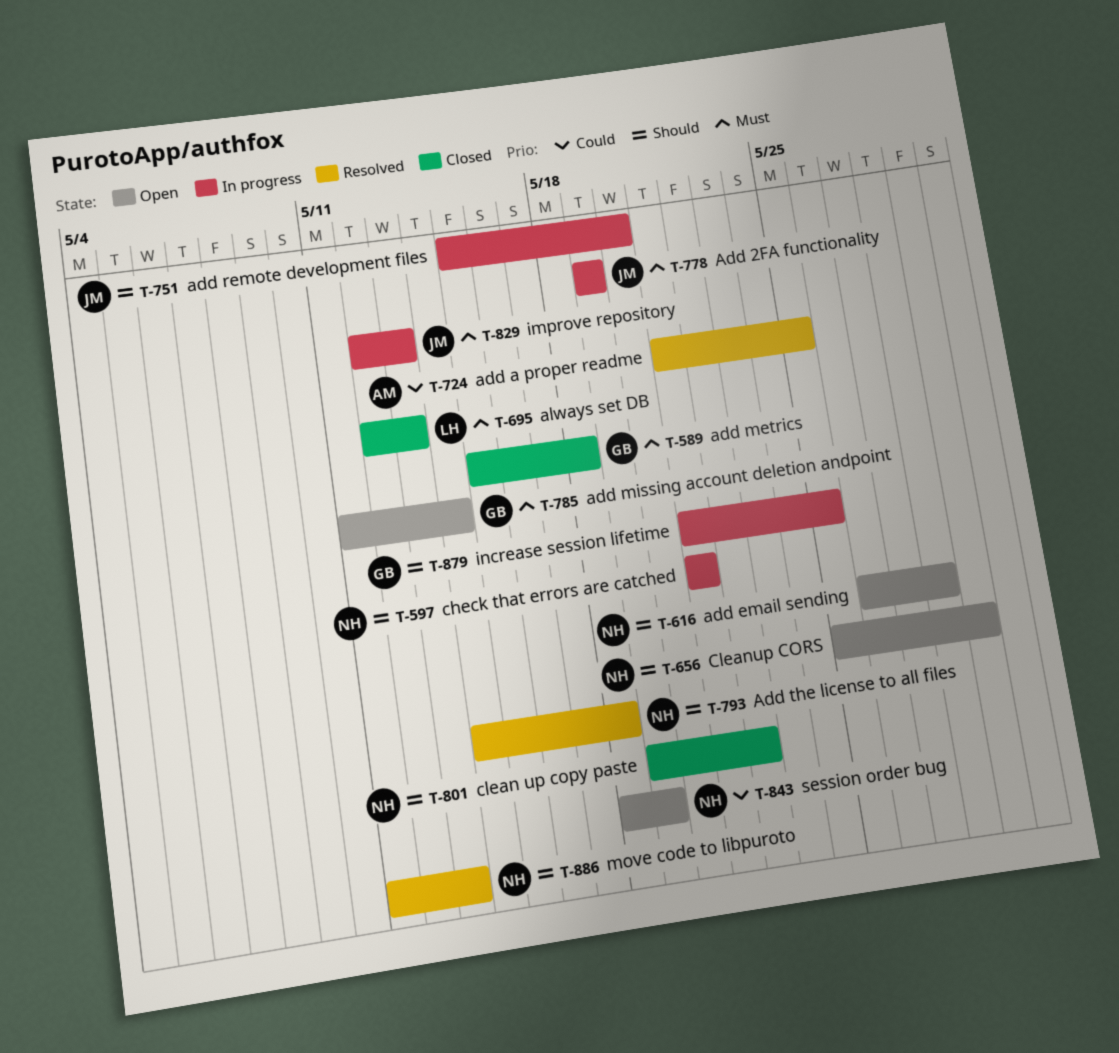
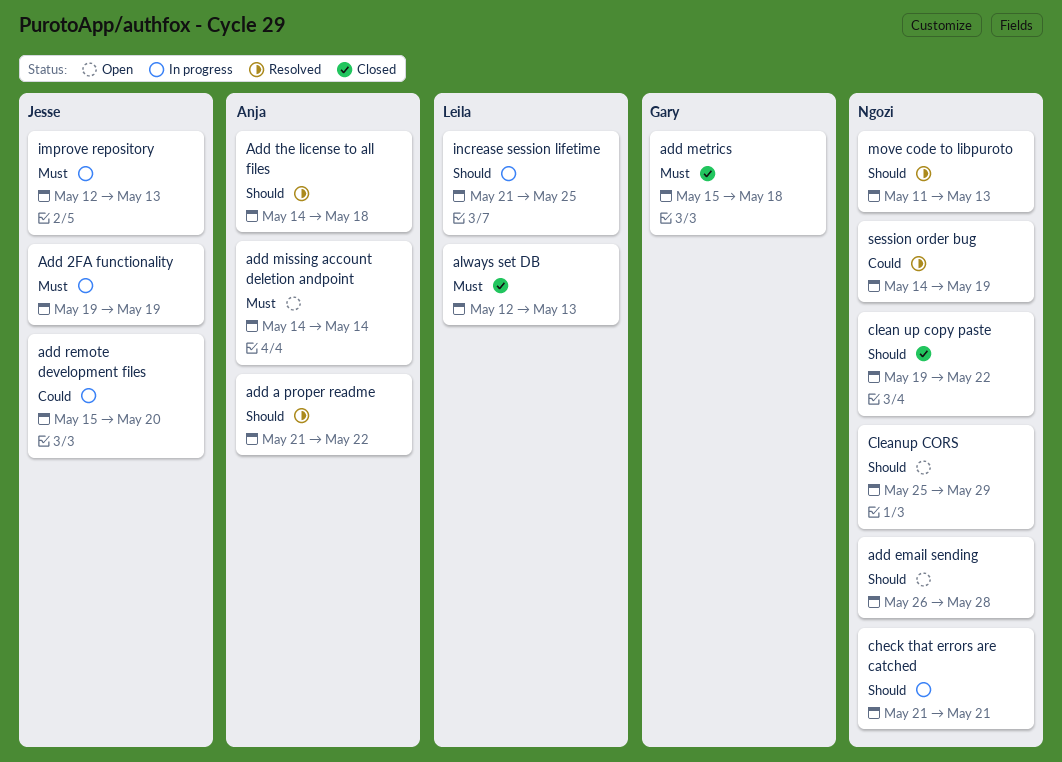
add a proper readme, priority: Could -> Should
add a proper readme, due: May 25 -> May 22
add missing account deletion andpoint, owner: Gary -> Anja
add missing account deletion andpoint, start: May 11 -> May 14
add remote development files, priority: Should -> Could
Add the license to all files, owner: Ngozi -> Anja
increase session lifetime, owner: Gary -> Leila
session order bug, status: Open -> Resolved
session order bug, start: May 18 -> May 14

